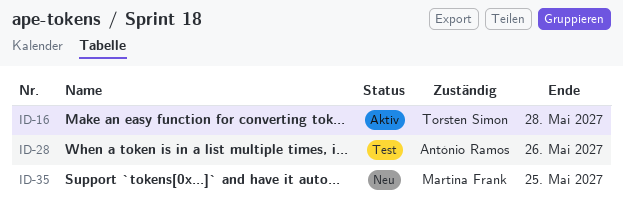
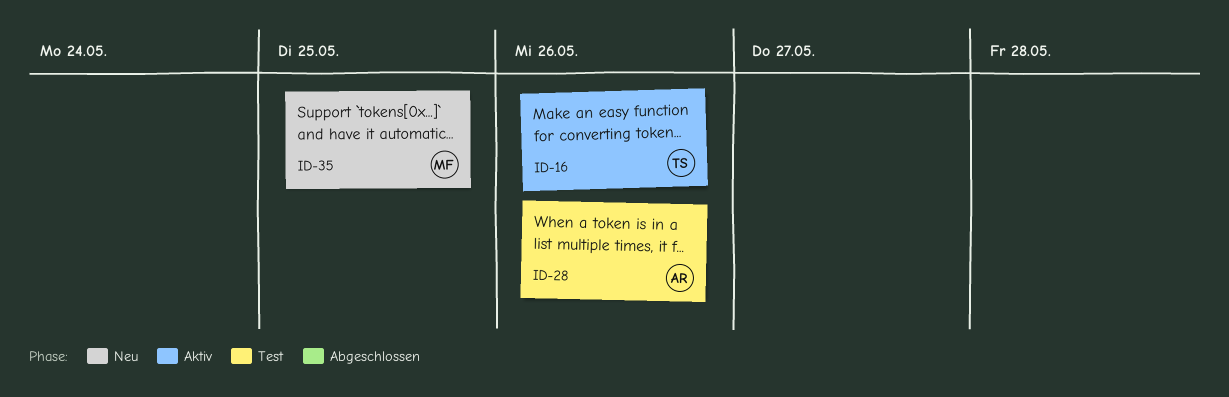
ID-16, due: May 28 -> May 26

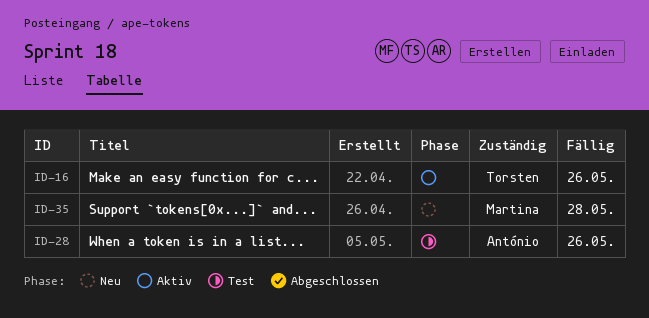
ID-35, due: May 25 -> May 28

